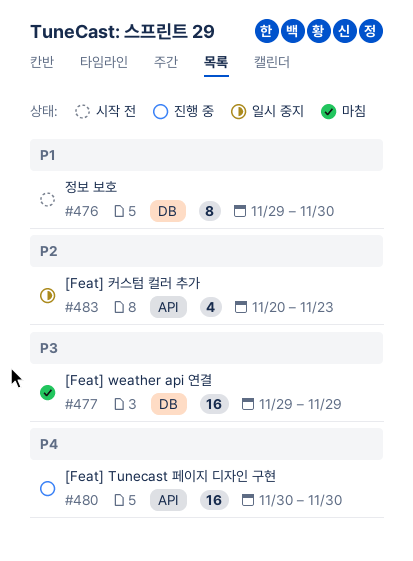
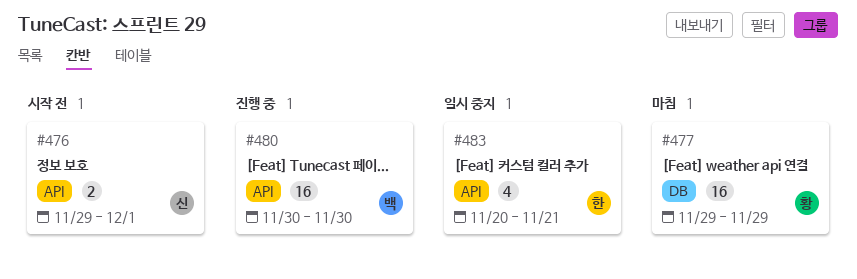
#476, label: DB -> API
#476, estimate: 8 -> 2
#476, due: Nov 30 -> Dec 1
#483, due: Nov 23 -> Nov 21

